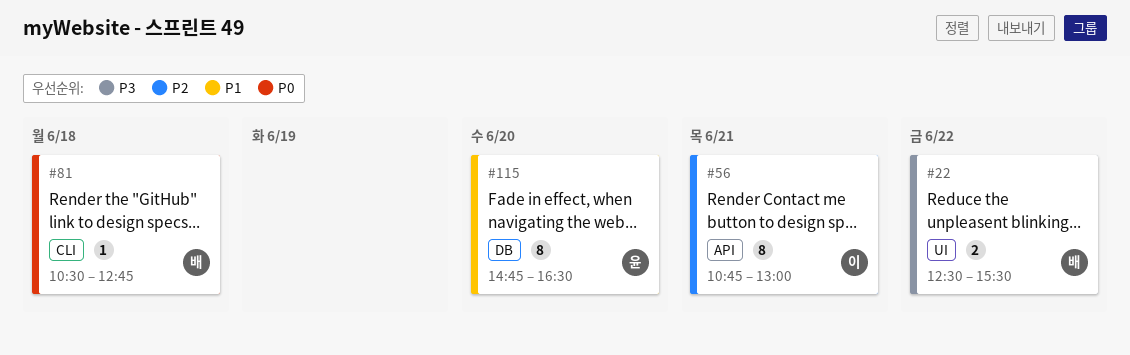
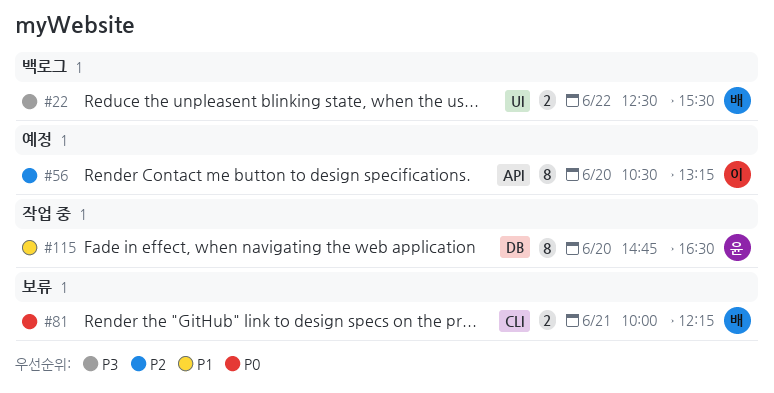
#56, day: Jun 21 -> Jun 20
#56, begins: 10:45 -> 10:30
#56, ends: 13:00 -> 13:15
#81, estimate: 1 -> 2
#81, day: Jun 18 -> Jun 21
#81, begins: 10:30 -> 10:00
#81, ends: 12:45 -> 12:15

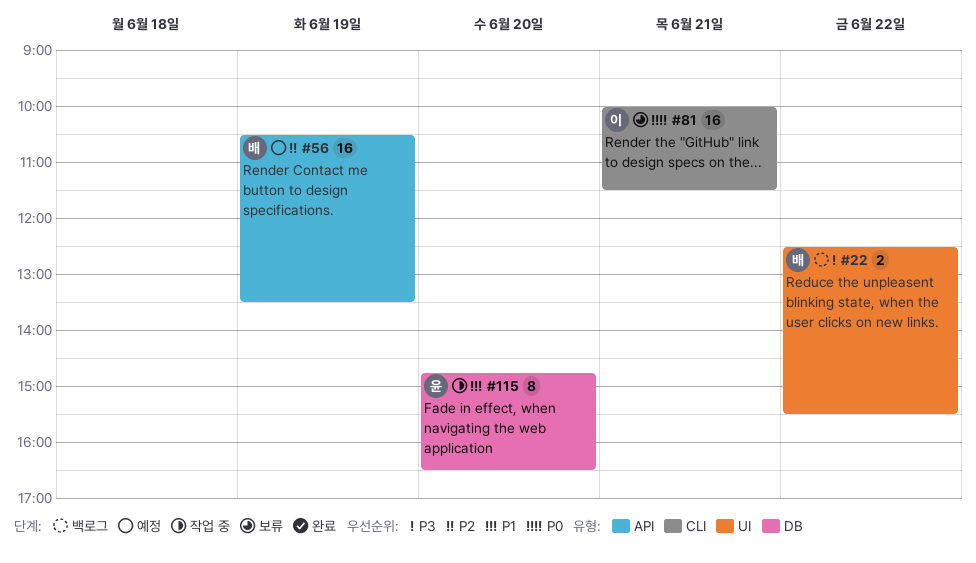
#56, owner: 이 -> 배
#56, estimate: 8 -> 16
#56, day: Jun 20 -> Jun 19
#56, ends: 13:15 -> 13:30
#81, owner: 배 -> 이
#81, estimate: 2 -> 16
#81, ends: 12:15 -> 11:30

